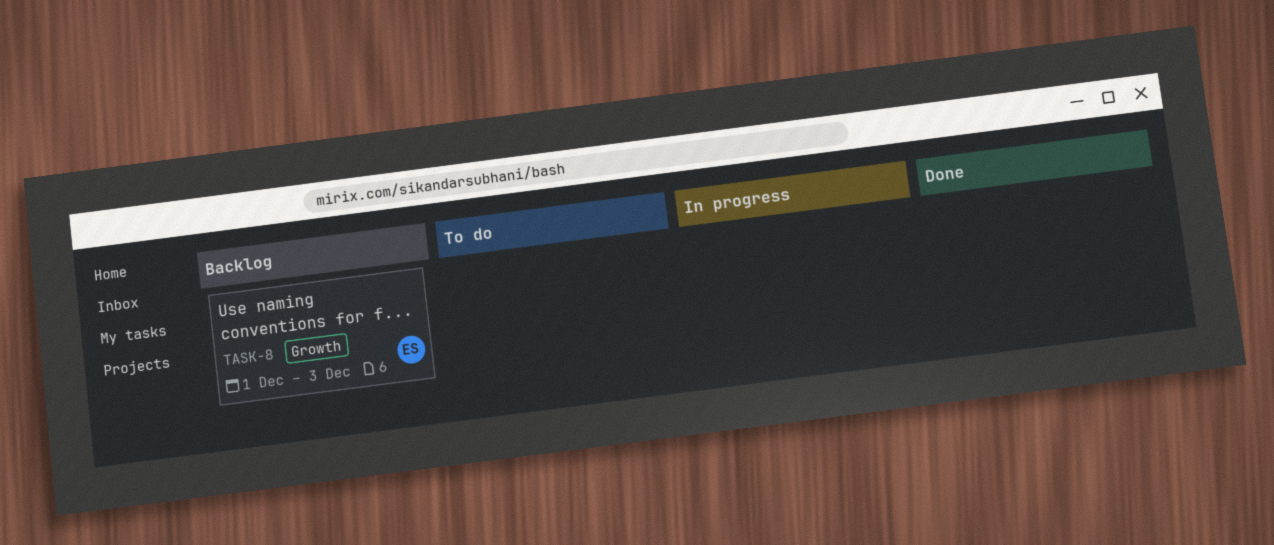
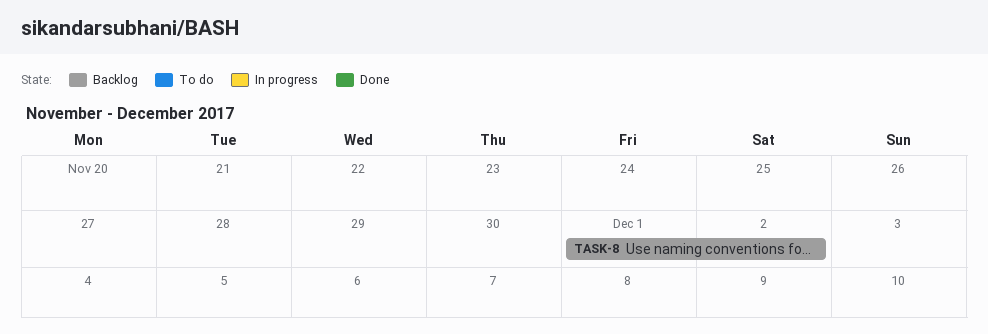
TASK-8, due: Dec 3 -> Dec 2

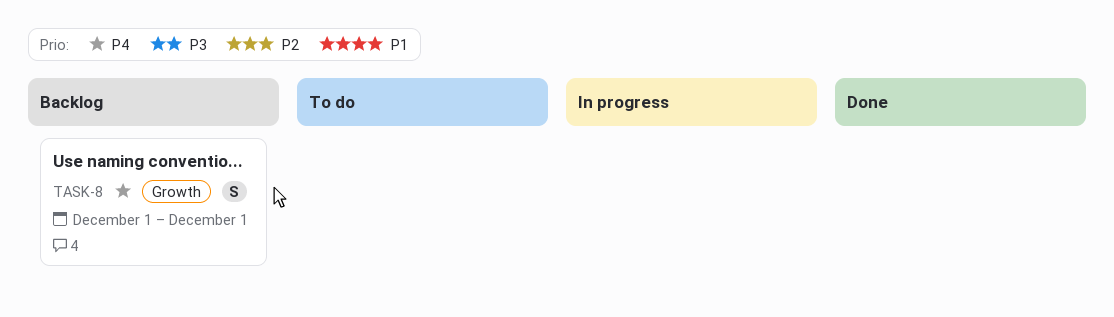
TASK-8, due: Dec 2 -> Dec 1

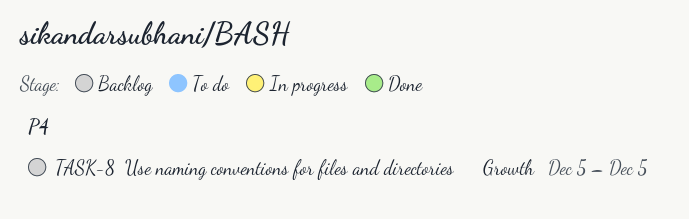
TASK-8, start: Dec 1 -> Dec 5
TASK-8, due: Dec 1 -> Dec 5

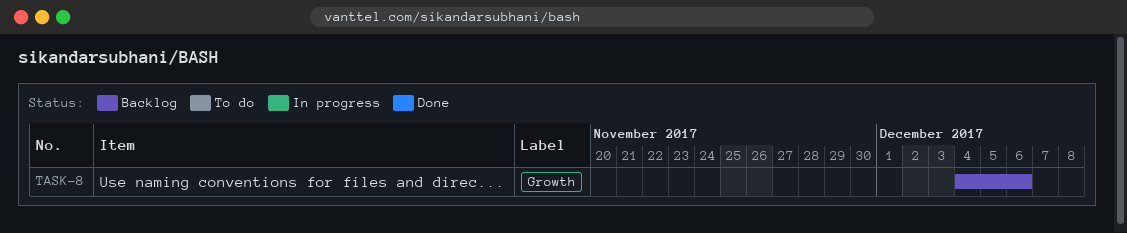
TASK-8, start: Dec 5 -> Dec 4
TASK-8, due: Dec 5 -> Dec 6

